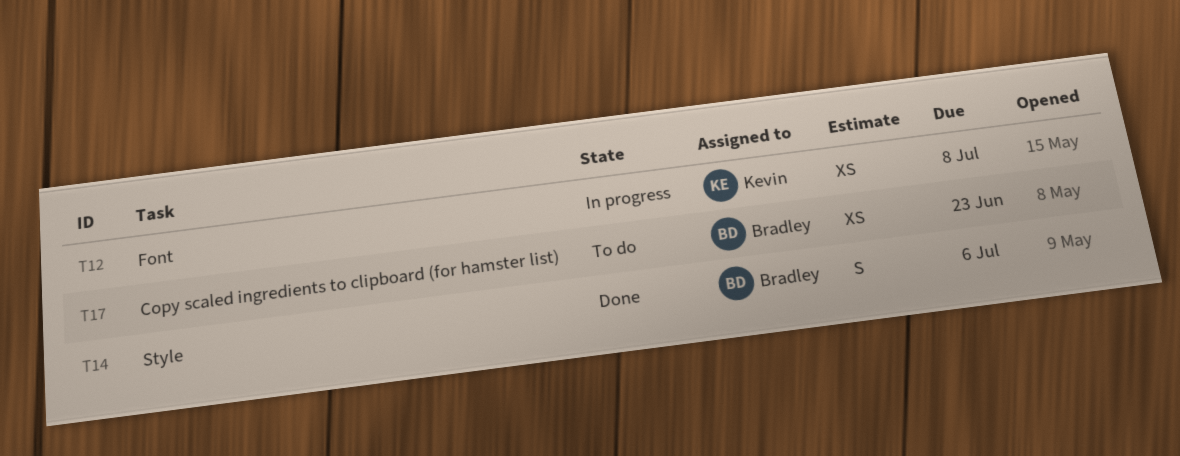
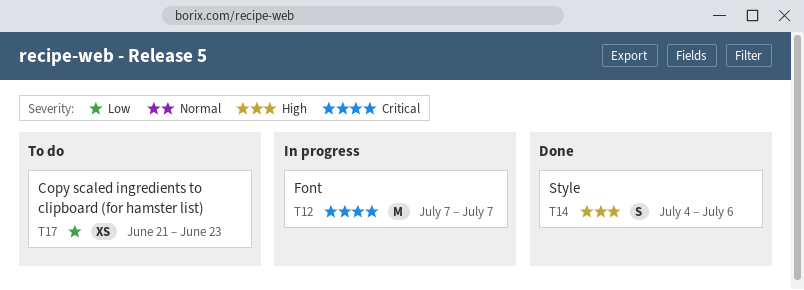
T12, estimate: XS -> M
T12, due: Jul 8 -> Jul 7

